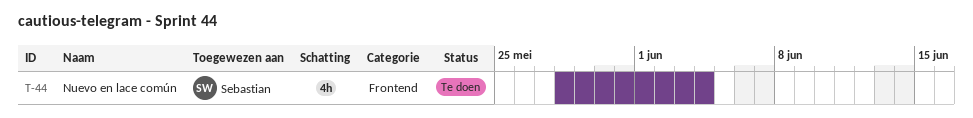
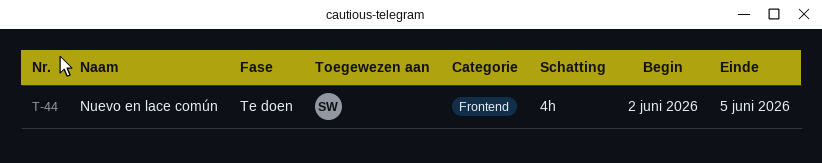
T-44, start: May 28 -> Jun 2
T-44, due: Jun 4 -> Jun 5

